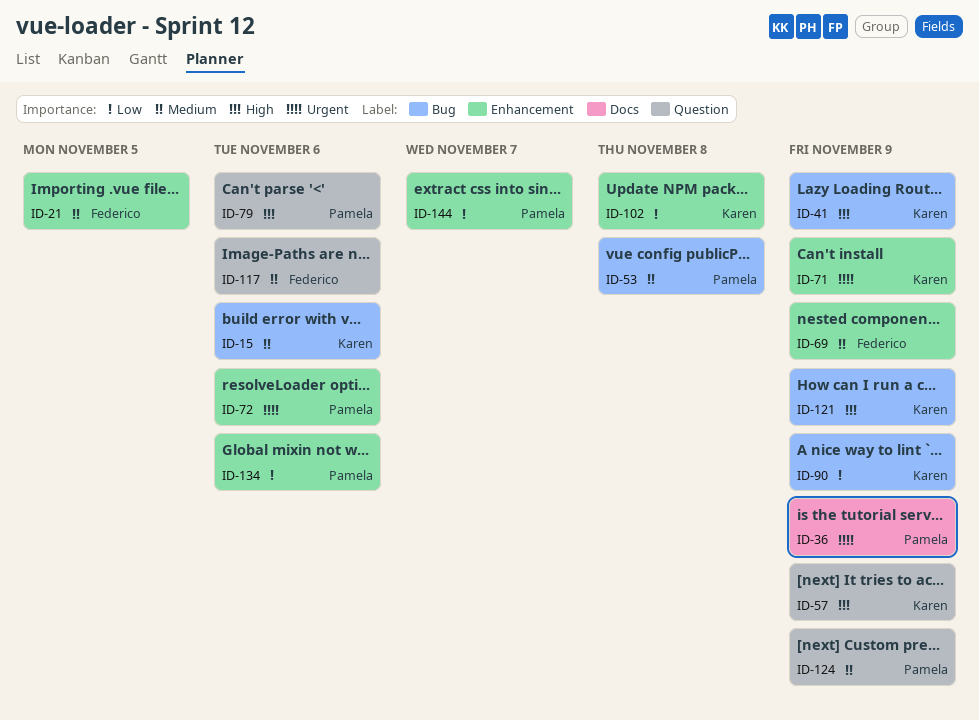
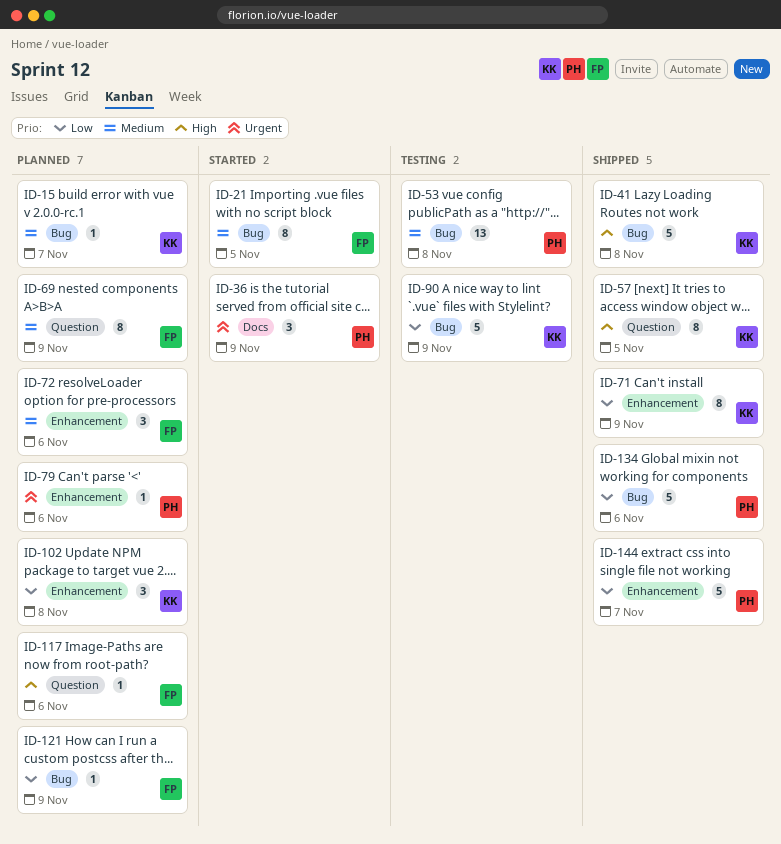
ID-15, due: Nov 6 -> Nov 7
ID-21, label: Enhancement -> Bug
ID-41, due: Nov 9 -> Nov 8
ID-57, due: Nov 9 -> Nov 5
ID-69, label: Enhancement -> Question
ID-71, priority: Urgent -> Low
ID-72, owner: Pamela -> Federico
ID-72, priority: Urgent -> Medium
ID-79, priority: High -> Urgent
ID-79, label: Question -> Enhancement
ID-117, priority: Medium -> High
ID-121, owner: Karen -> Federico
ID-121, priority: High -> Low
ID-124: present -> none
ID-134, label: Enhancement -> Bug

